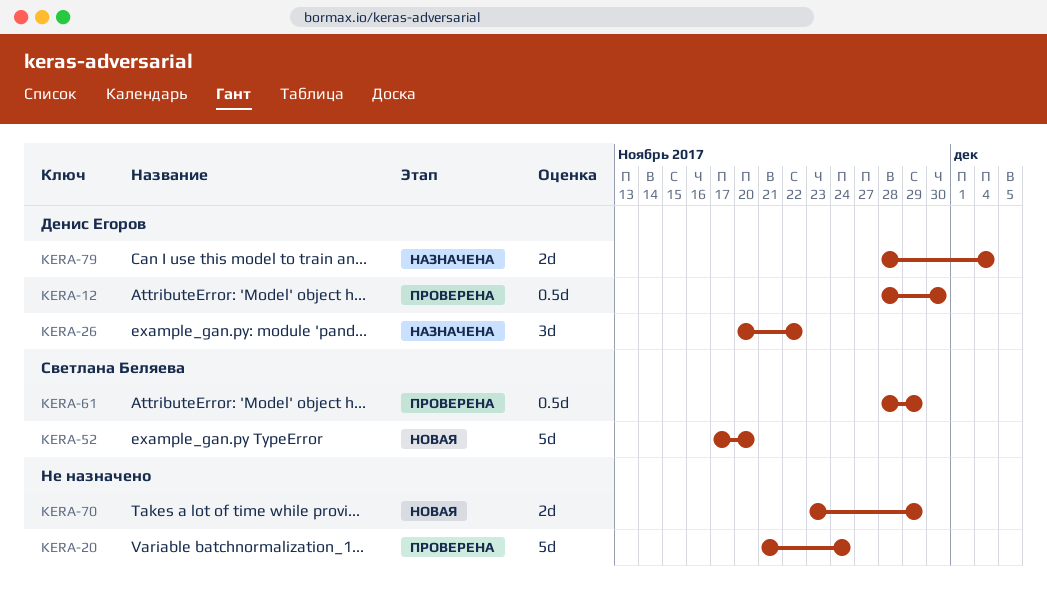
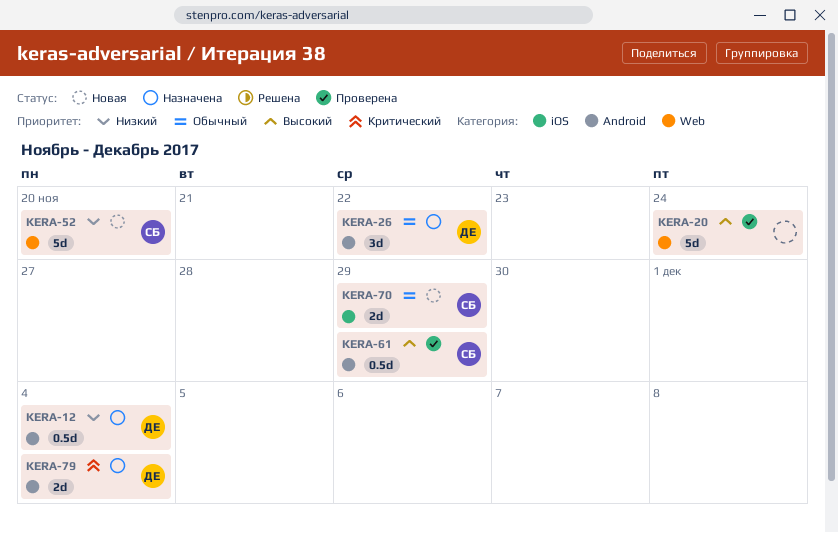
KERA-12, status: Проверена -> Назначена
KERA-12, due: Nov 30 -> Dec 4
KERA-70, owner: none -> Светлана Беляева

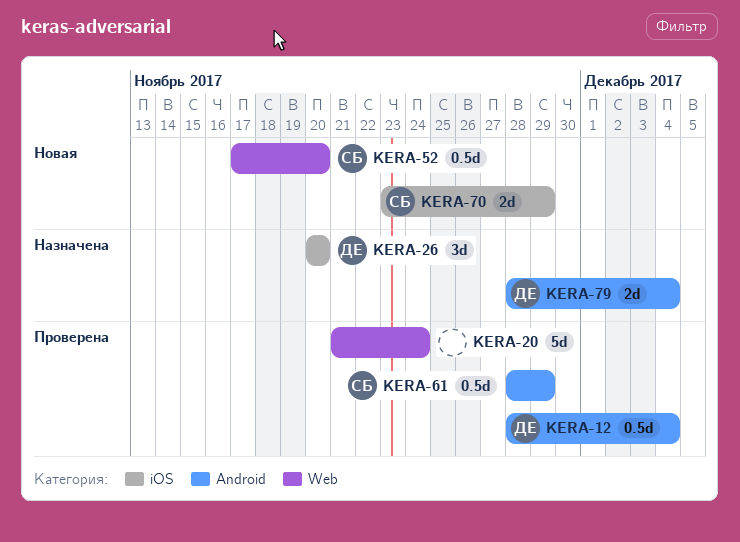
KERA-12, status: Назначена -> Проверена
KERA-26, label: Android -> iOS
KERA-26, due: Nov 22 -> Nov 20
KERA-52, estimate: 5d -> 0.5d

